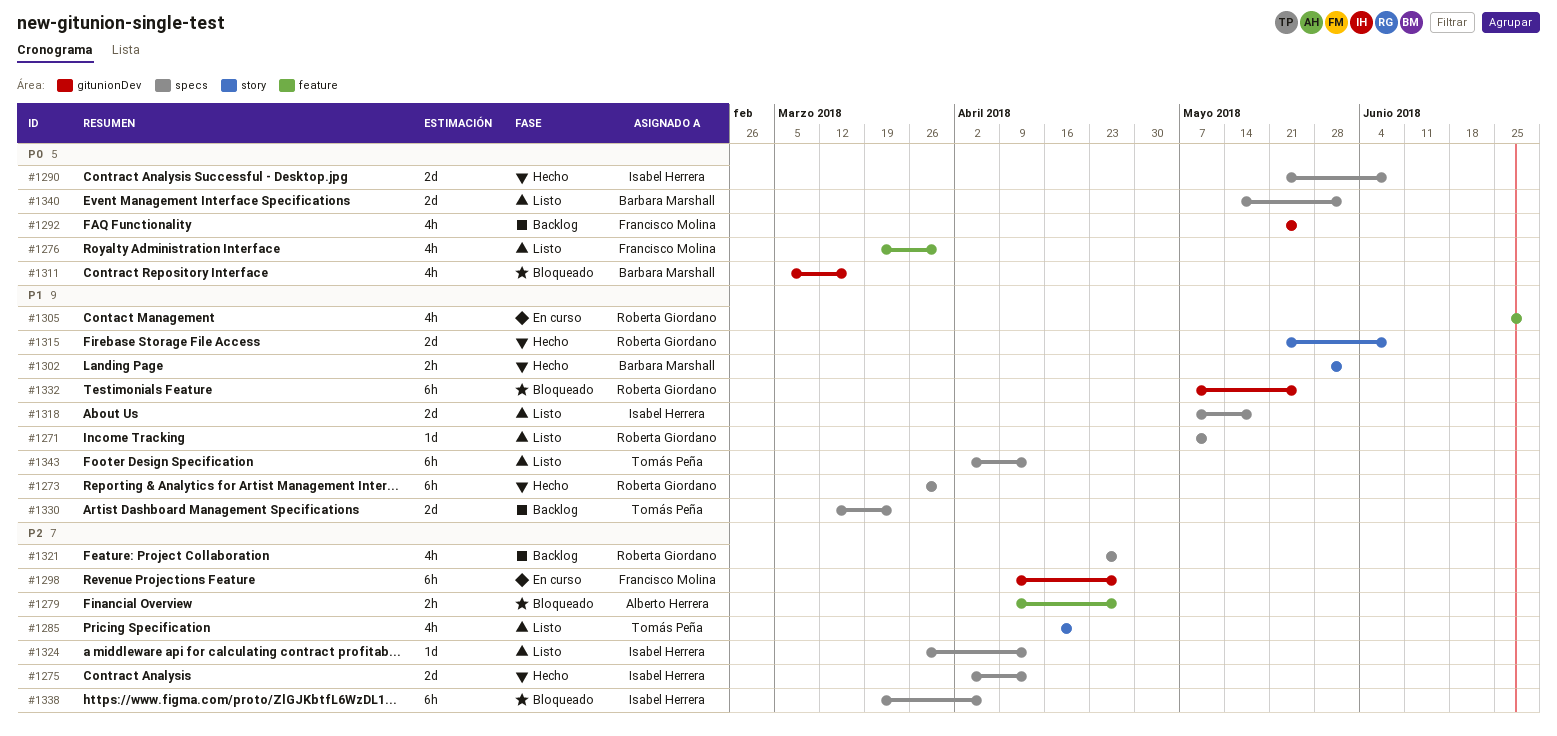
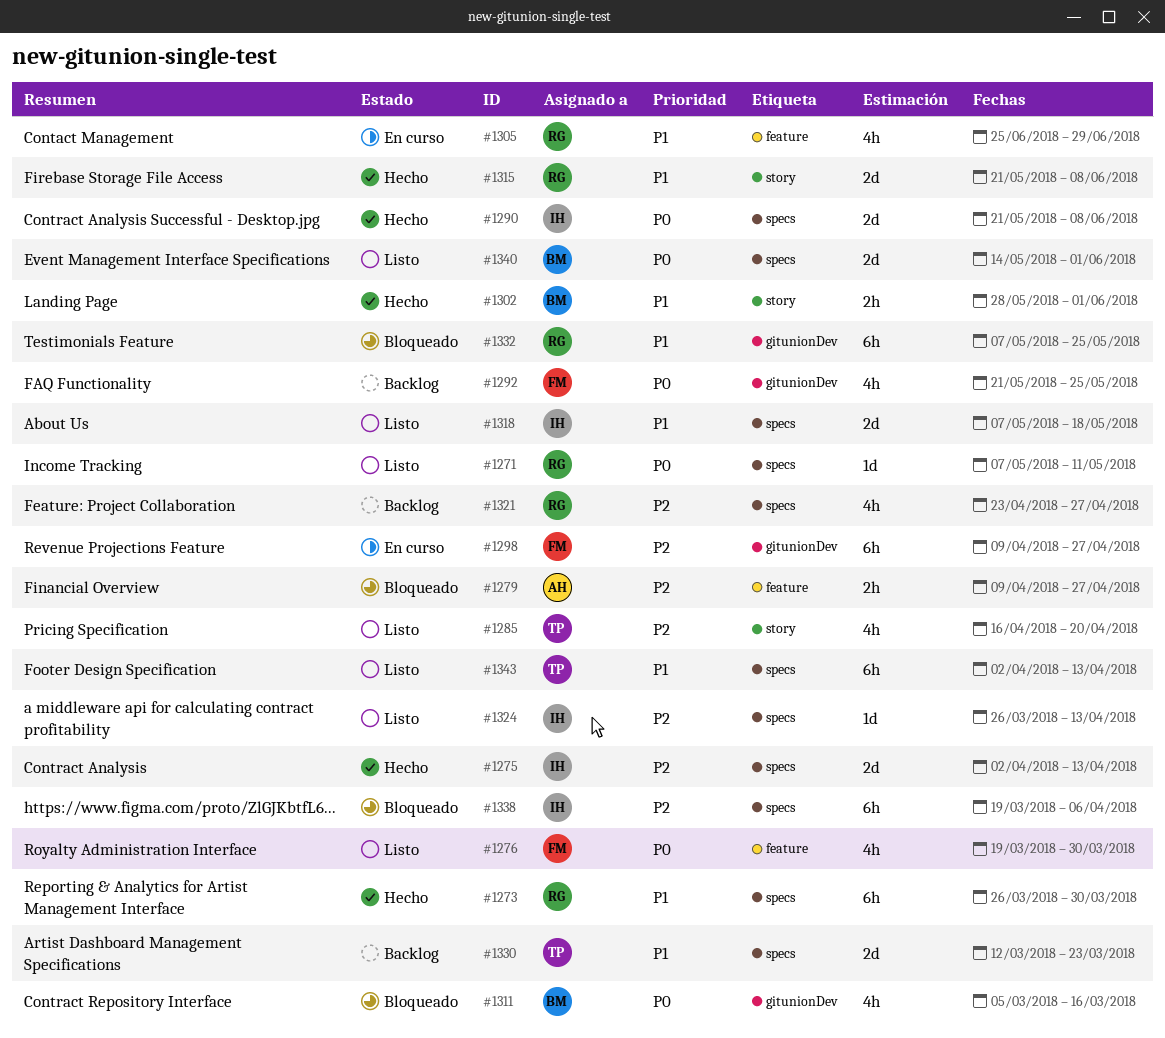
#1271, priority: P1 -> P0

